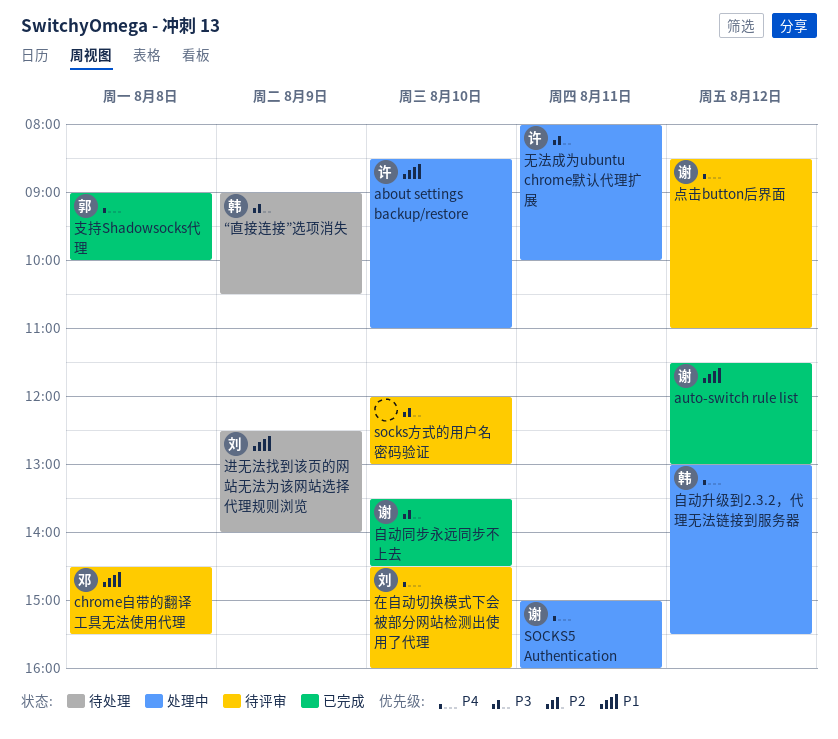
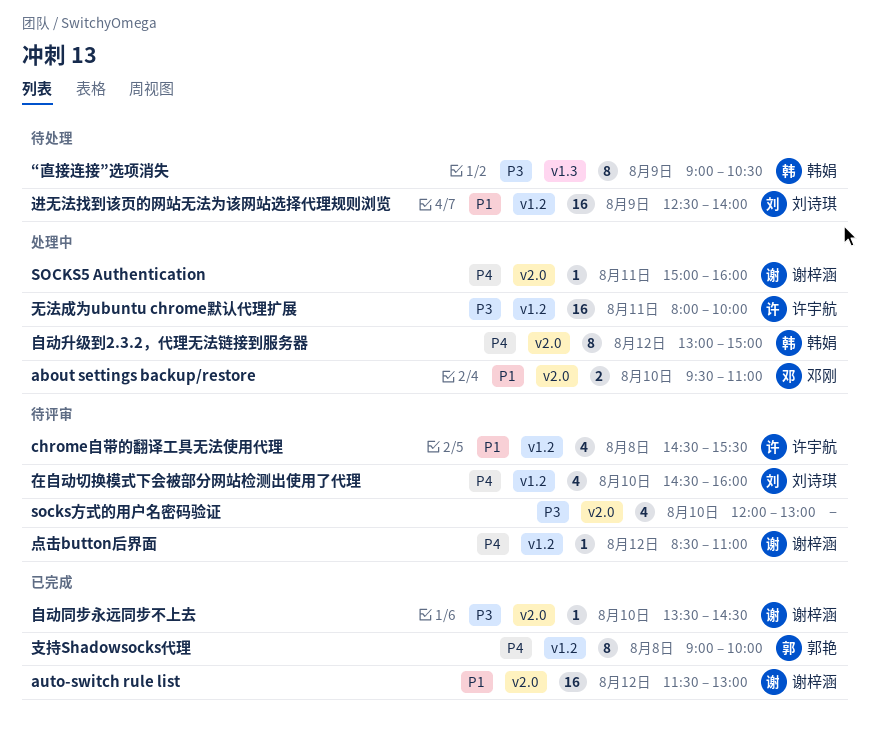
about settings backup/restore, owner: 许宇航 -> 邓刚
about settings backup/restore, begins: 08:30 -> 09:30
chrome自带的翻译工具无法使用代理, owner: 邓刚 -> 许宇航
自动升级到2.3.2，代理无法链接到服务器, ends: 15:30 -> 15:00

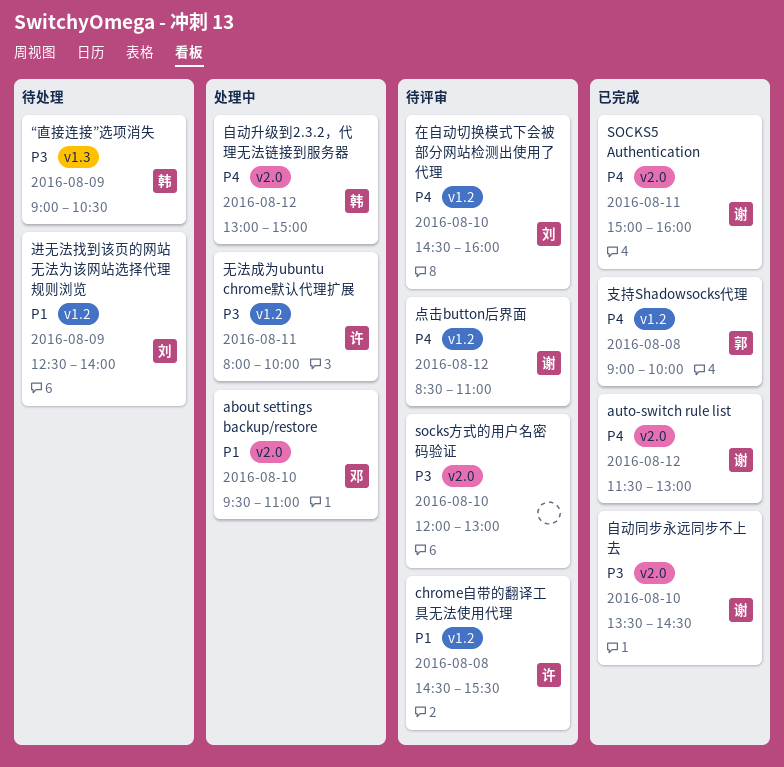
auto-switch rule list, priority: P1 -> P4
SOCKS5 Authentication, status: 处理中 -> 已完成

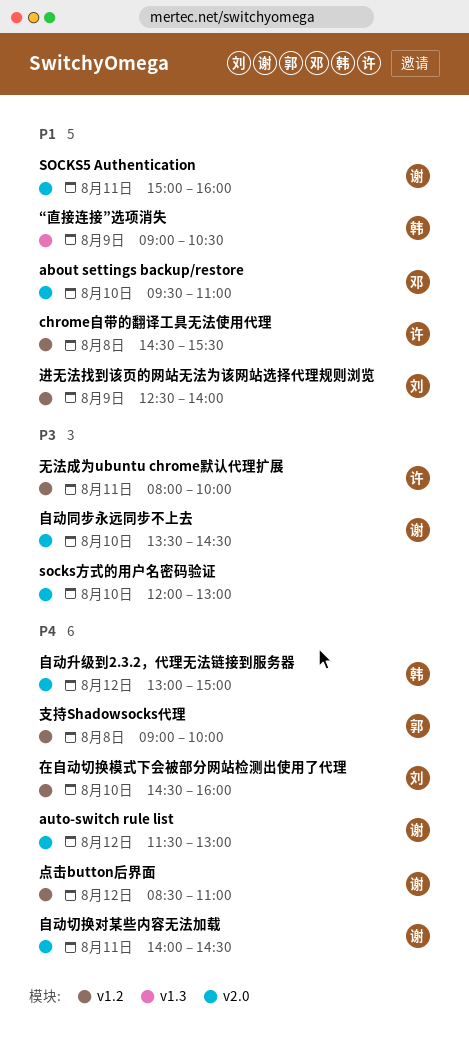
SOCKS5 Authentication, priority: P4 -> P1
“直接连接”选项消失, priority: P3 -> P1
自动切换对某些内容无法加载: none -> present

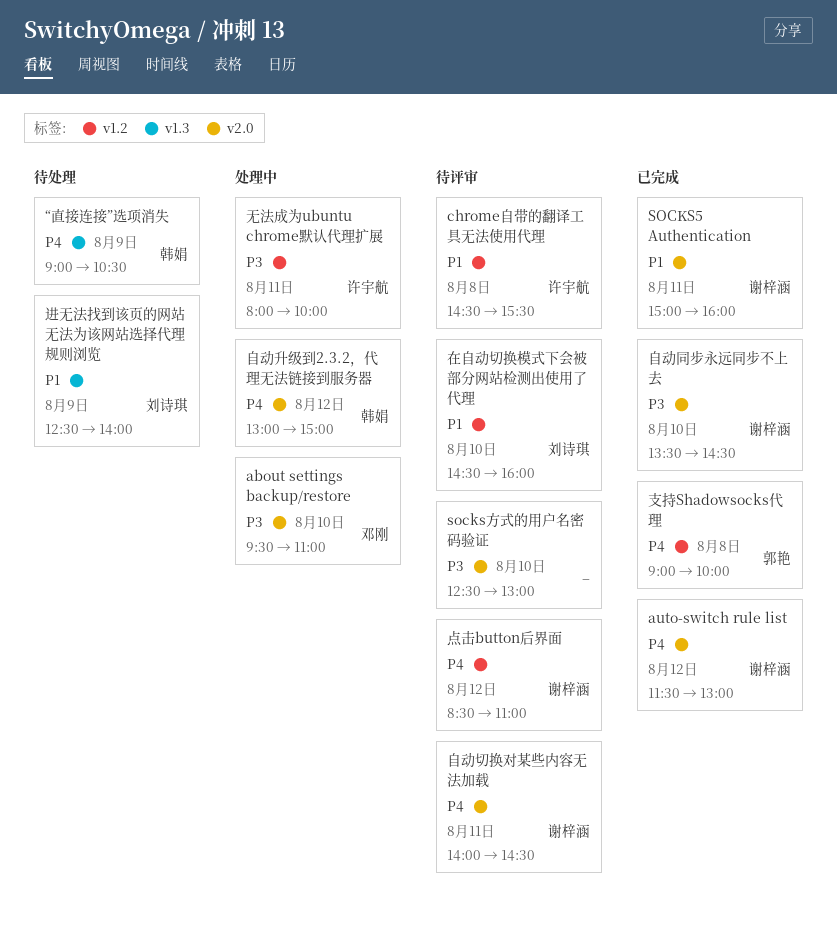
about settings backup/restore, priority: P1 -> P3
socks方式的用户名密码验证, begins: 12:00 -> 12:30
“直接连接”选项消失, priority: P1 -> P4
在自动切换模式下会被部分网站检测出使用了代理, priority: P4 -> P1
进无法找到该页的网站无法为该网站选择代理规则浏览, label: v1.2 -> v1.3

